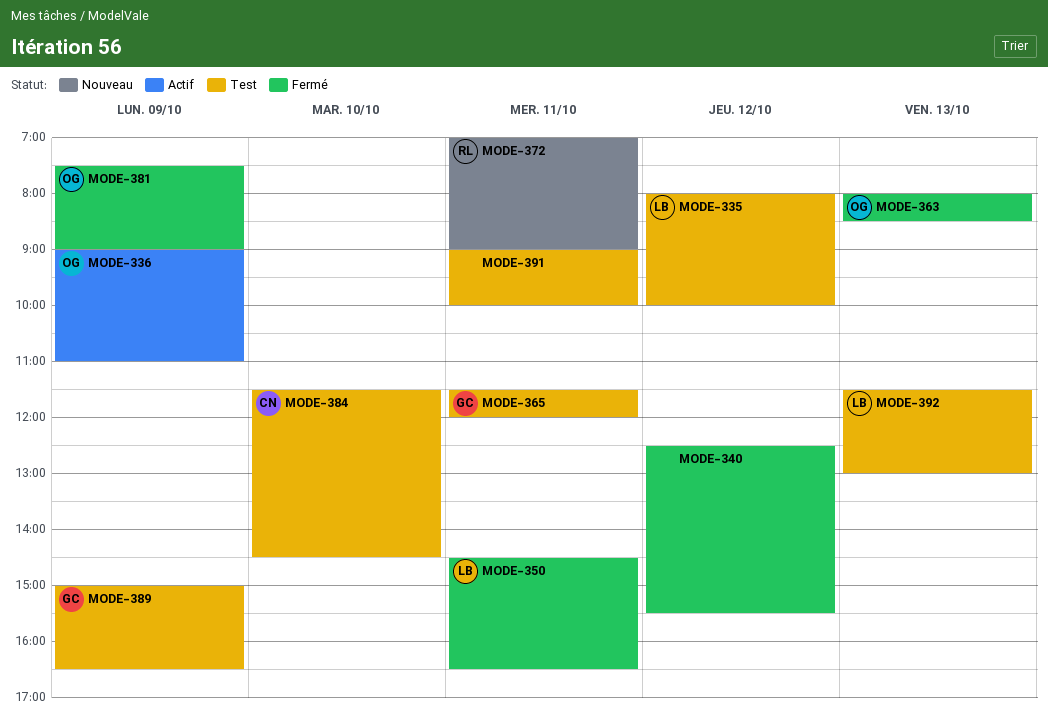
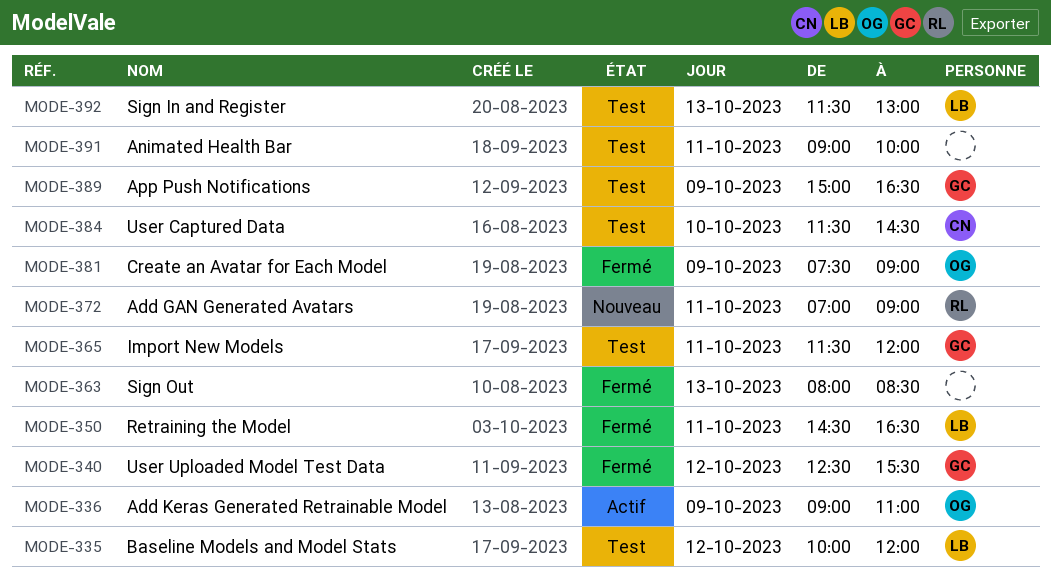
MODE-335, begins: 08:00 -> 10:00
MODE-335, ends: 10:00 -> 12:00
MODE-340, owner: none -> GC
MODE-363, owner: OG -> none

